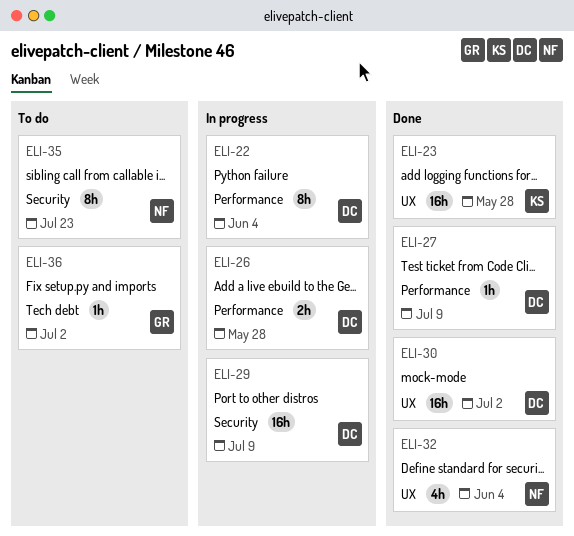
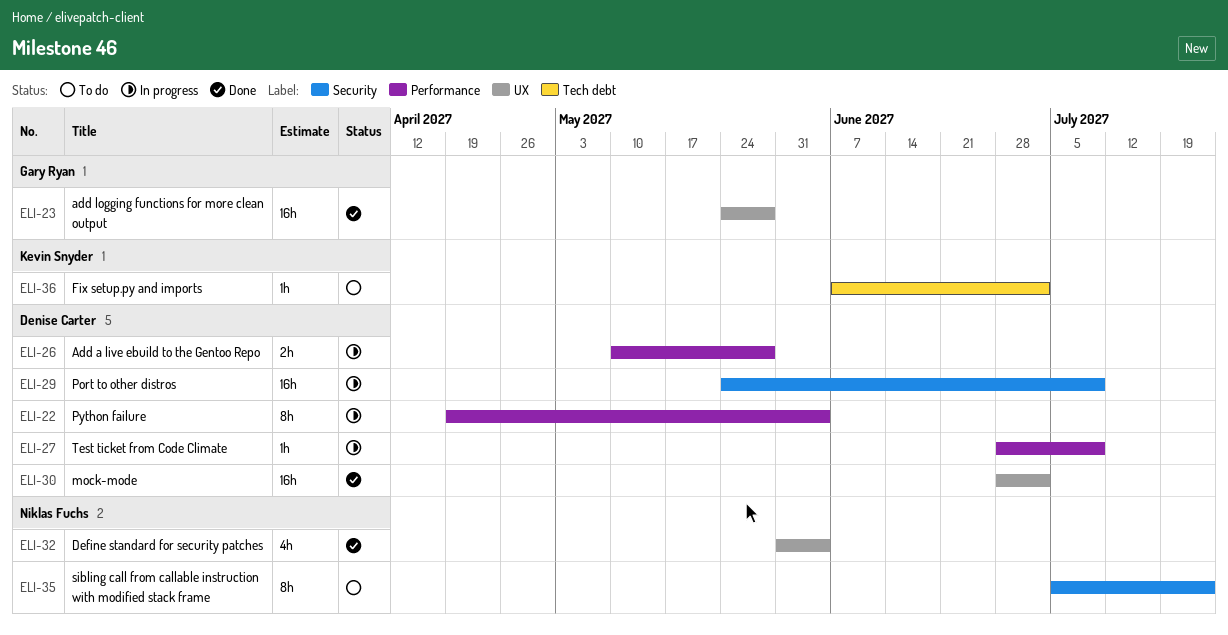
ELI-23, owner: Kevin Snyder -> Gary Ryan
ELI-27, status: Done -> In progress
ELI-36, owner: Gary Ryan -> Kevin Snyder

